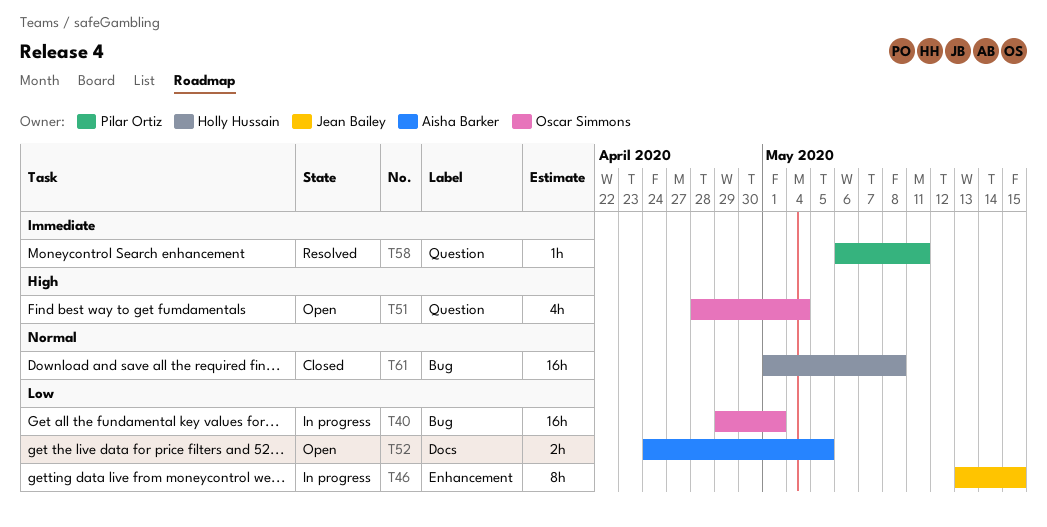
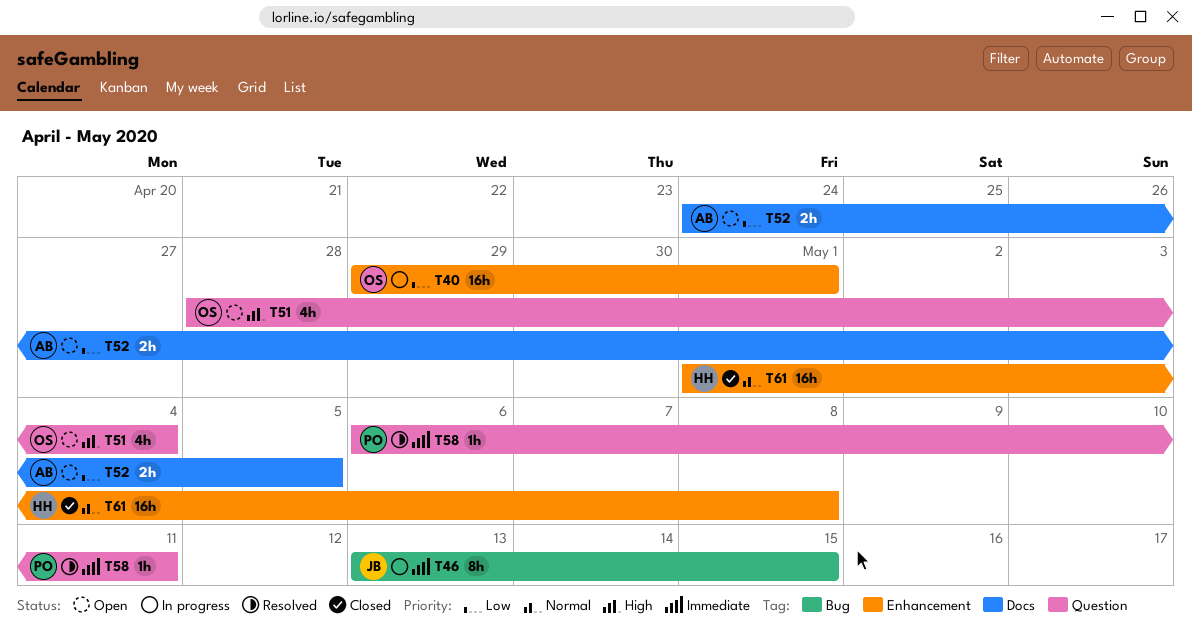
T40, label: Bug -> Enhancement
T46, priority: Low -> Immediate
T46, label: Enhancement -> Bug
T61, label: Bug -> Enhancement

